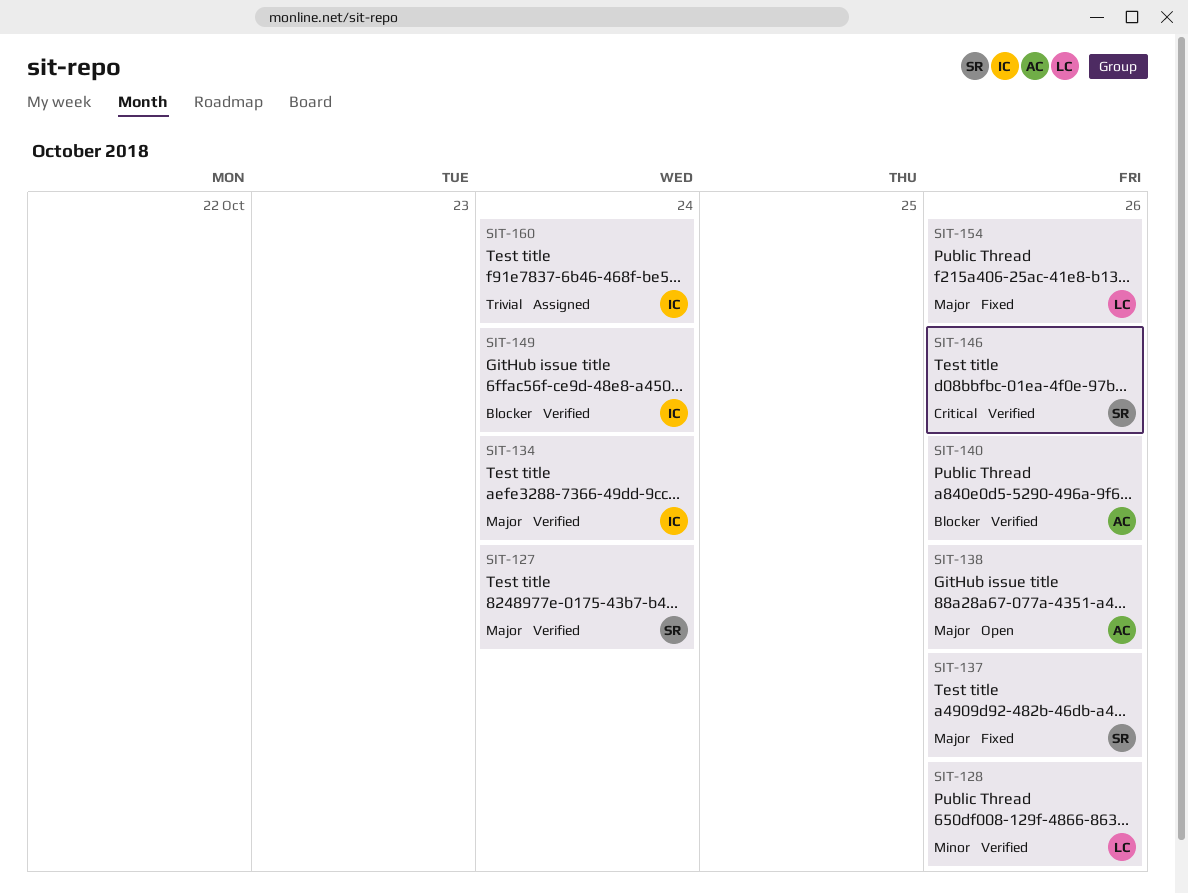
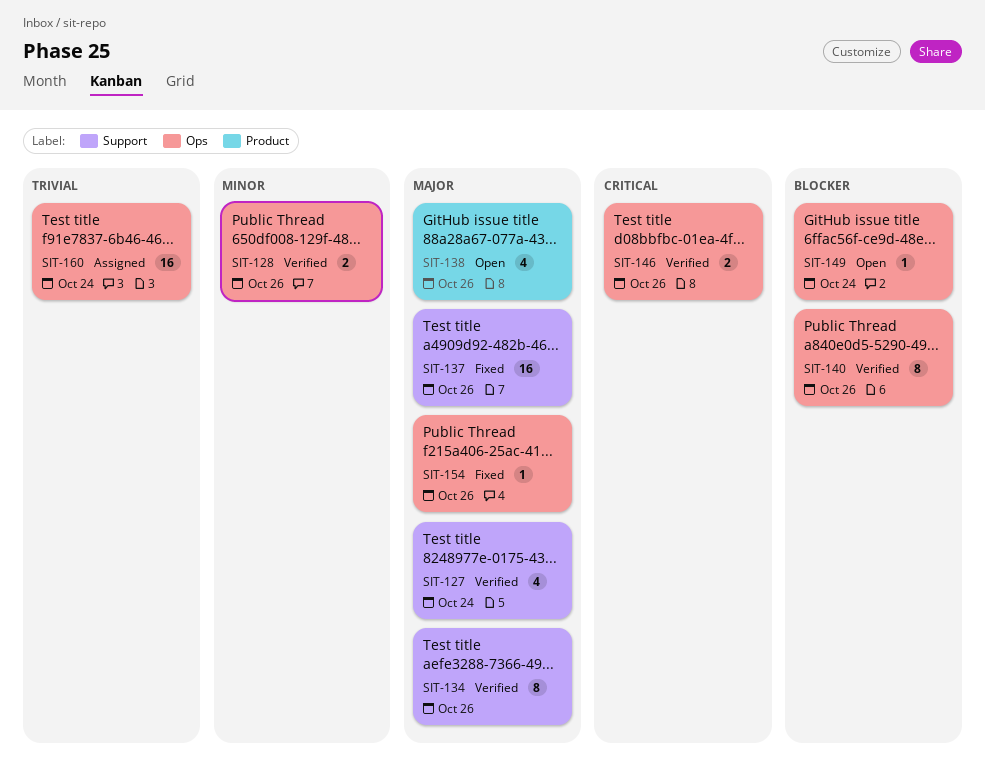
SIT-134, due: Oct 24 -> Oct 26
SIT-149, status: Verified -> Open

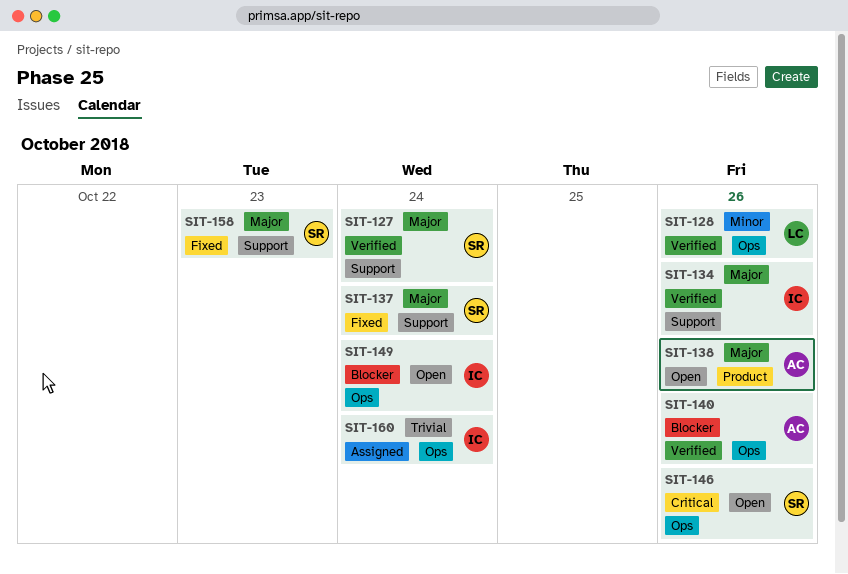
SIT-137, due: Oct 26 -> Oct 24
SIT-146, status: Verified -> Open
SIT-154: present -> none
SIT-158: none -> present

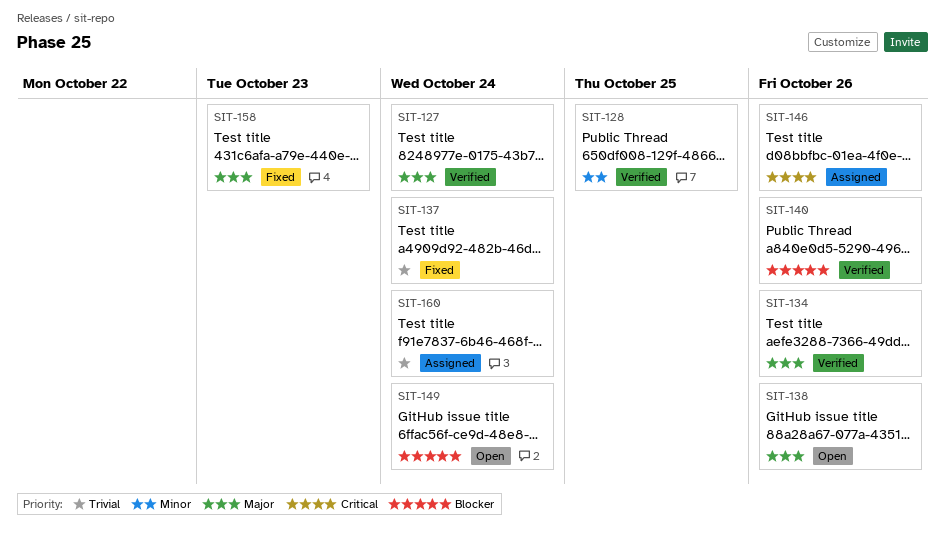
SIT-128, due: Oct 26 -> Oct 25
SIT-137, priority: Major -> Trivial
SIT-146, status: Open -> Assigned

